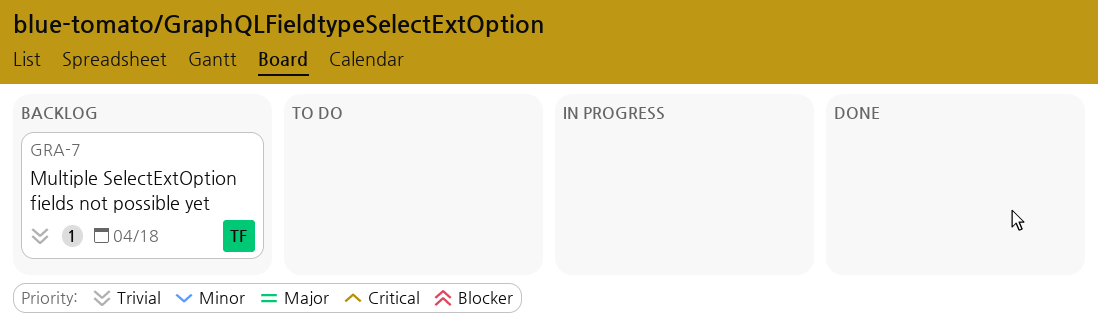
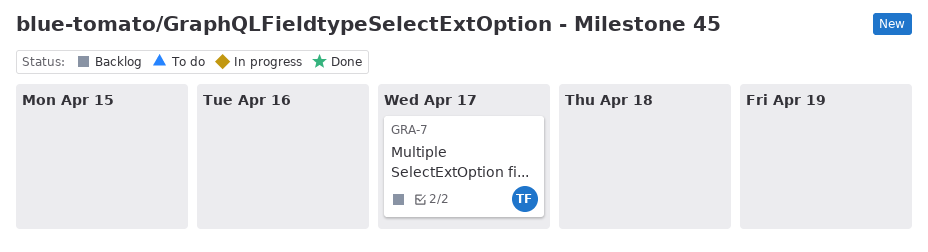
GRA-7, due: Apr 18 -> Apr 17

